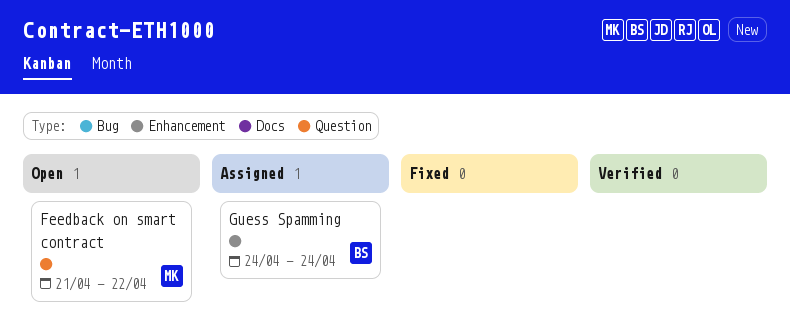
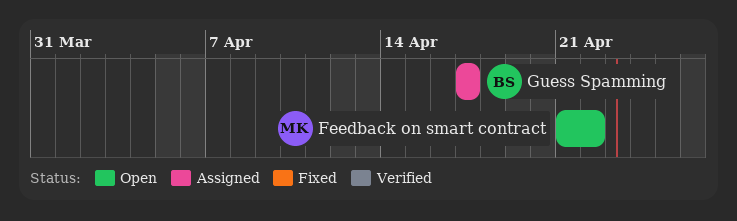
Guess Spamming, start: Apr 24 -> Apr 17
Guess Spamming, due: Apr 24 -> Apr 17

